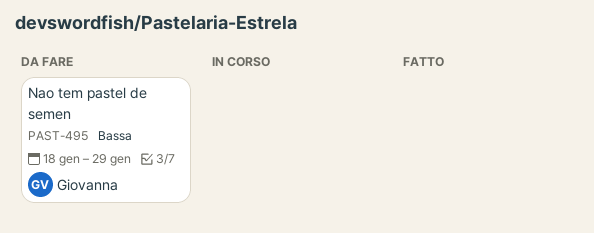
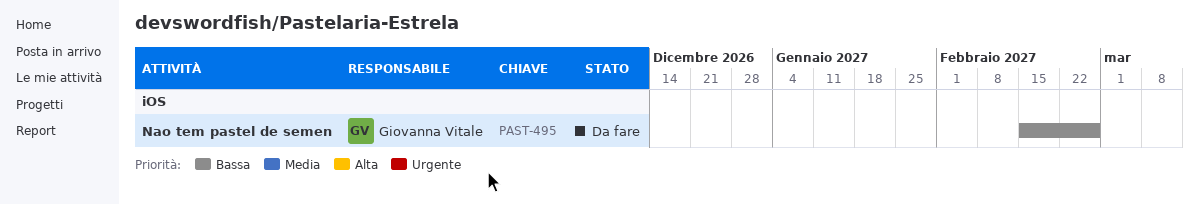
PAST-495, start: Jan 18 -> Feb 15
PAST-495, due: Jan 29 -> Feb 26

